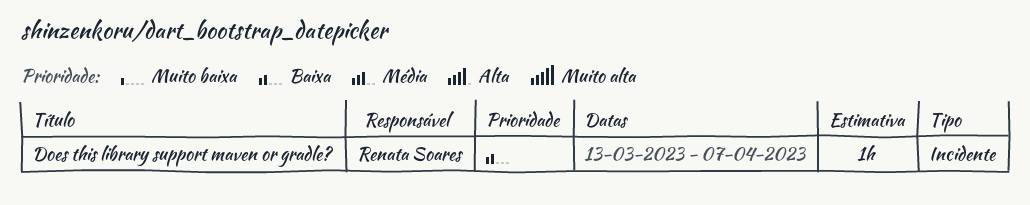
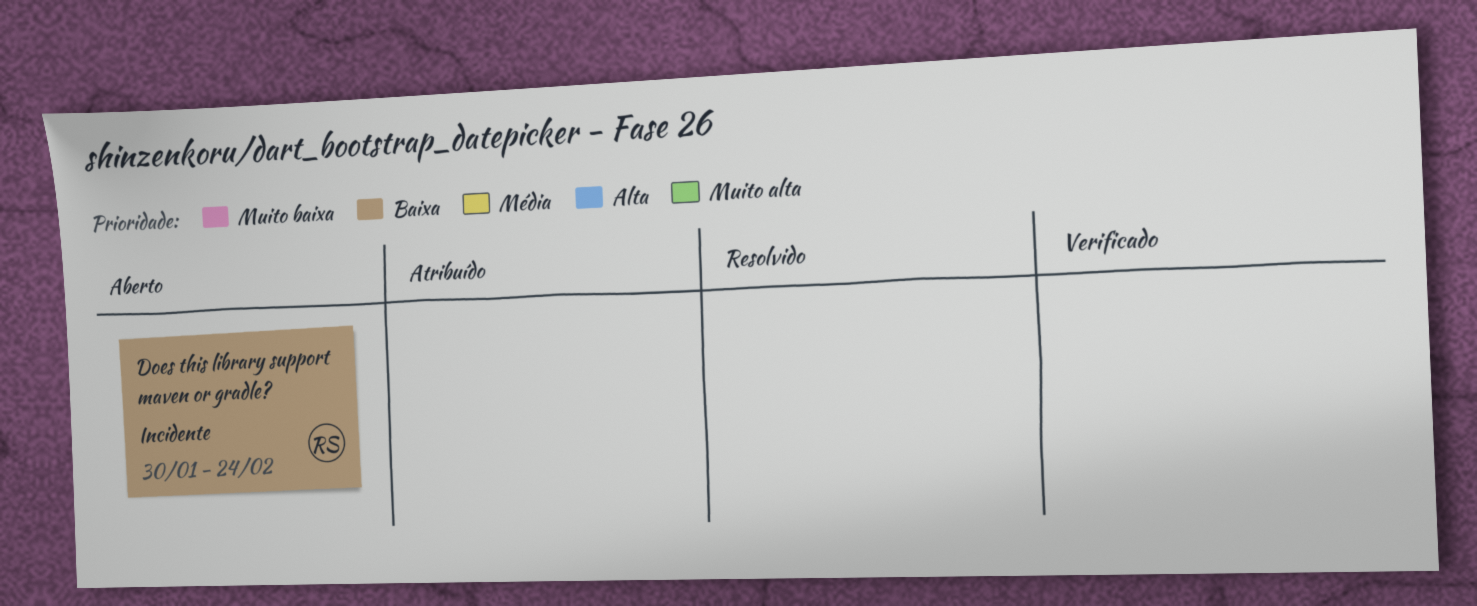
Does this library support maven or gradle?, start: Mar 13 -> Jan 30
Does this library support maven or gradle?, due: Apr 7 -> Feb 24

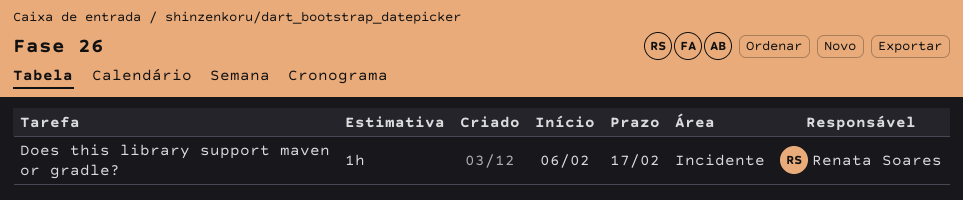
Does this library support maven or gradle?, start: Jan 30 -> Feb 6
Does this library support maven or gradle?, due: Feb 24 -> Feb 17

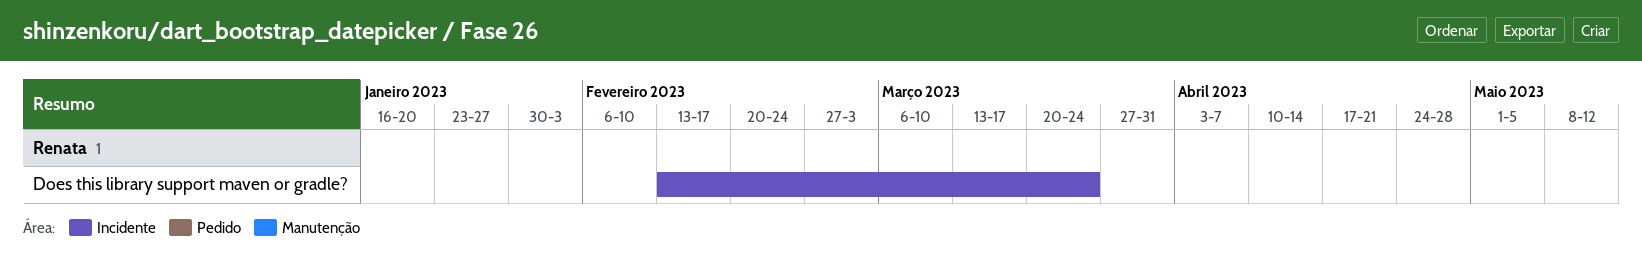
Does this library support maven or gradle?, start: Feb 6 -> Feb 13
Does this library support maven or gradle?, due: Feb 17 -> Mar 24

